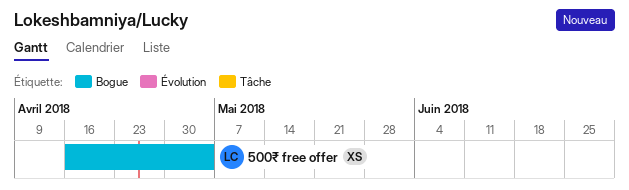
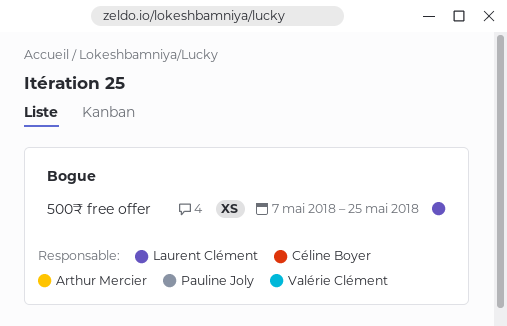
500₹ free offer, start: Apr 16 -> May 7
500₹ free offer, due: May 4 -> May 25

